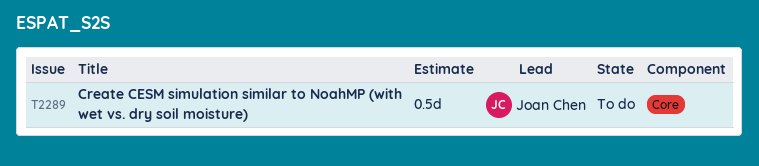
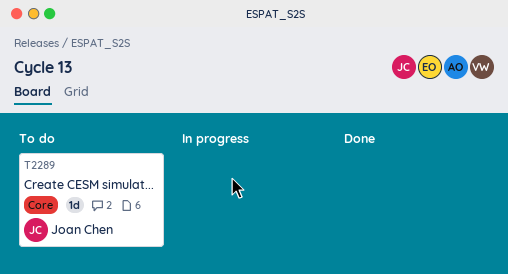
T2289, estimate: 0.5d -> 1d

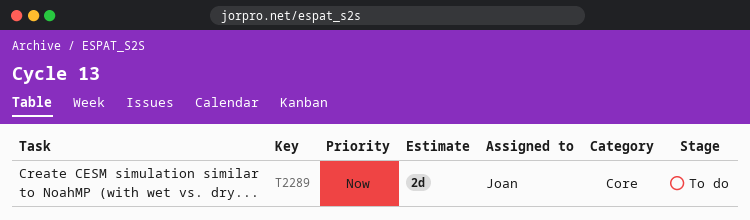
T2289, estimate: 1d -> 2d

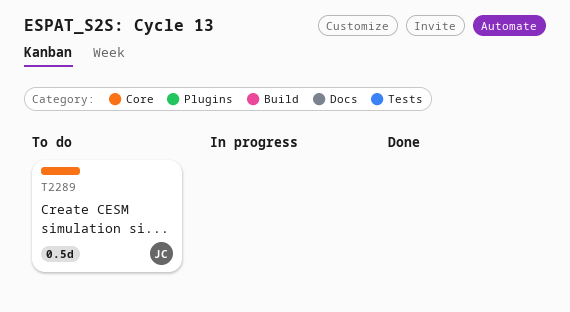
T2289, estimate: 2d -> 0.5d

